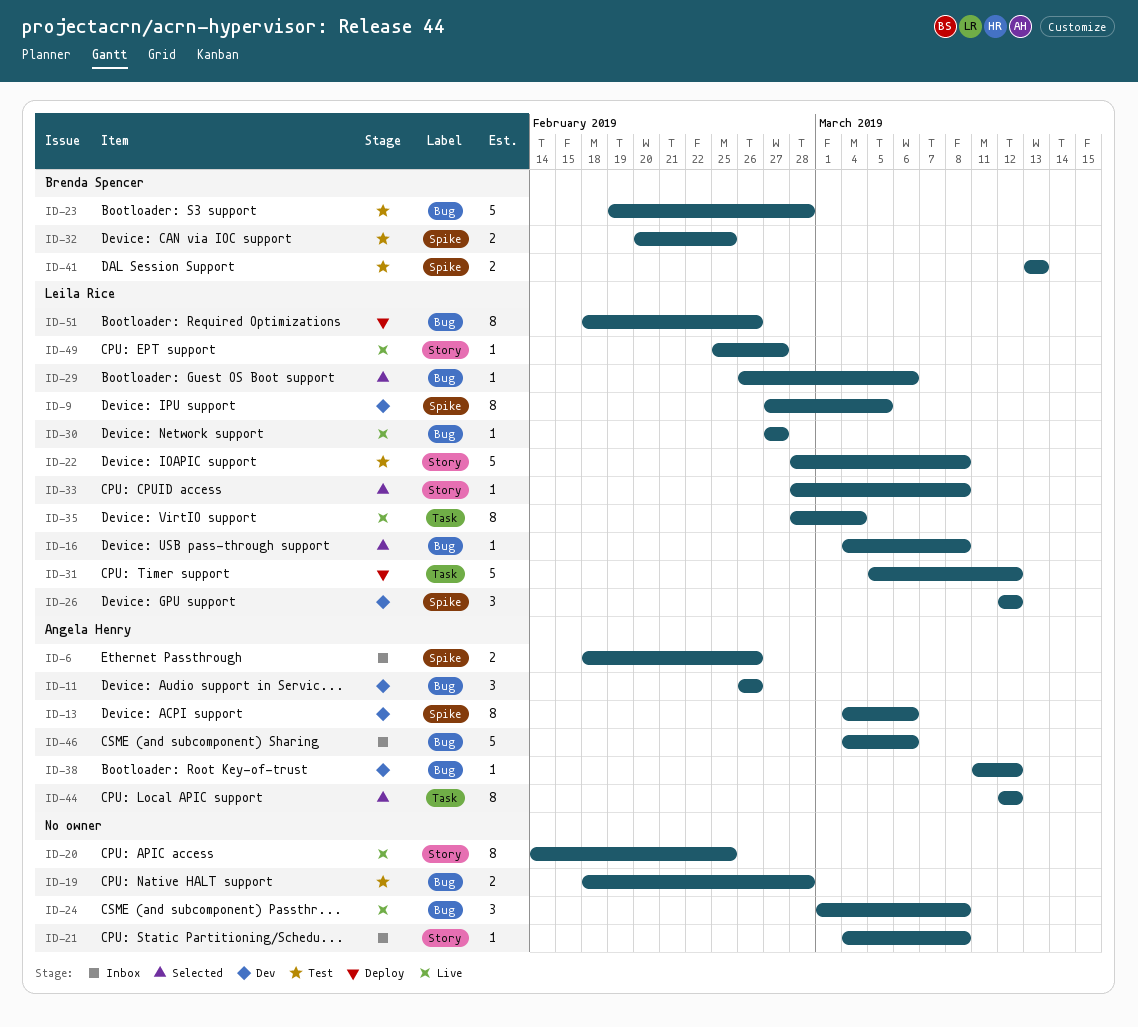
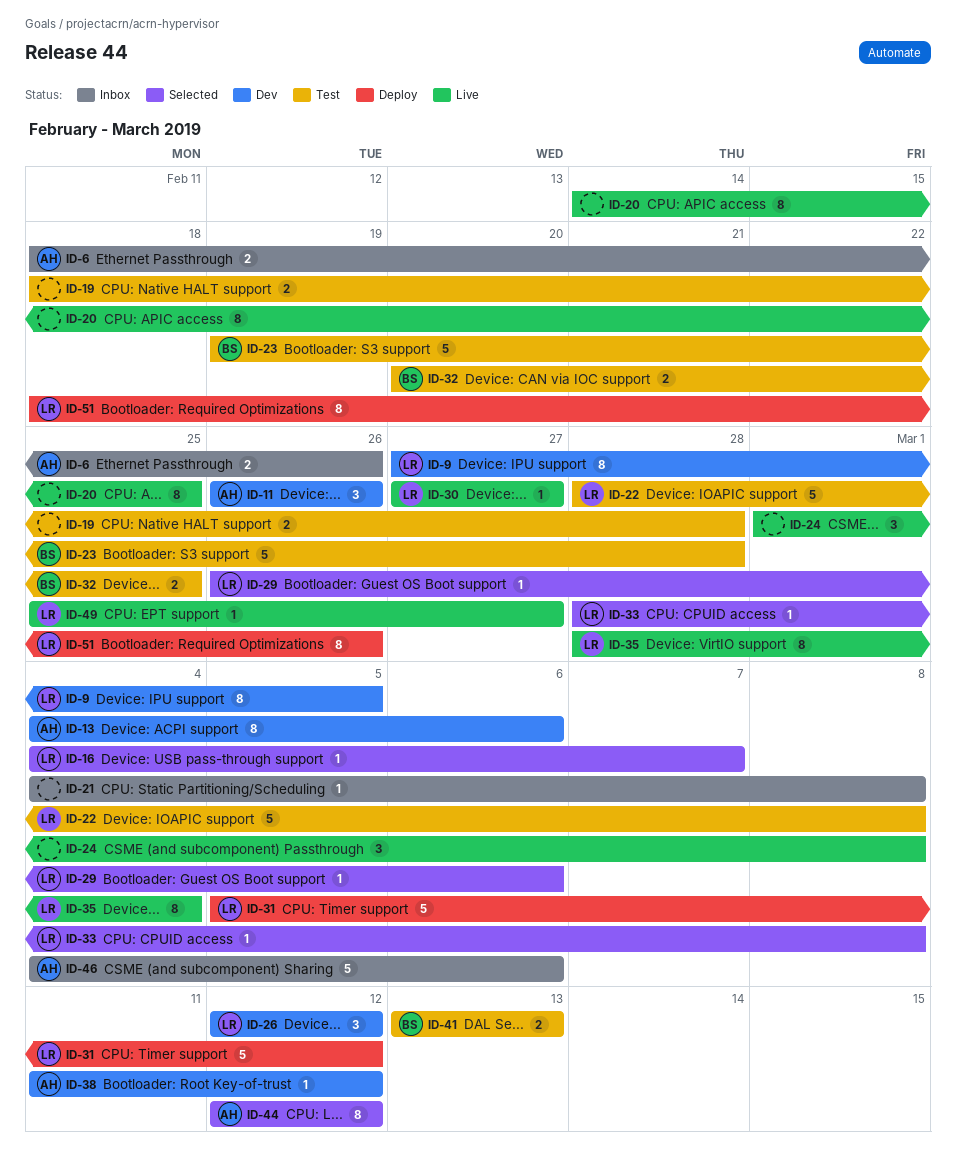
ID-16, due: Mar 8 -> Mar 7

